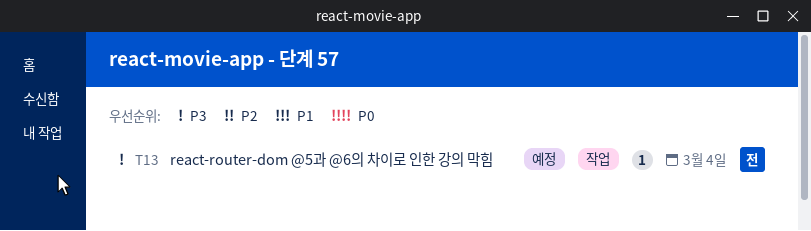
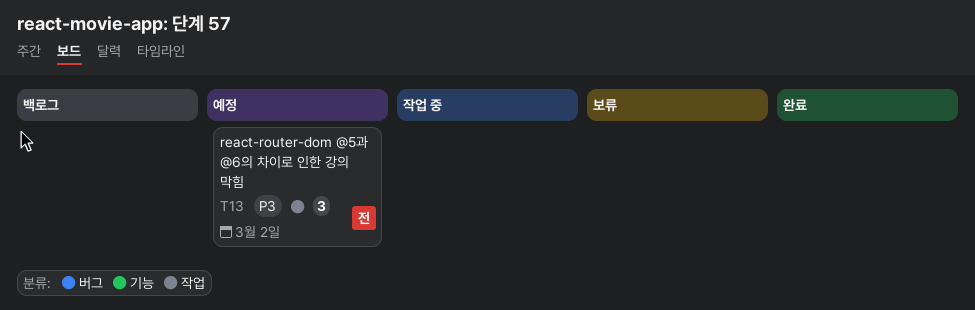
T13, estimate: 1 -> 3
T13, due: Mar 4 -> Mar 2

